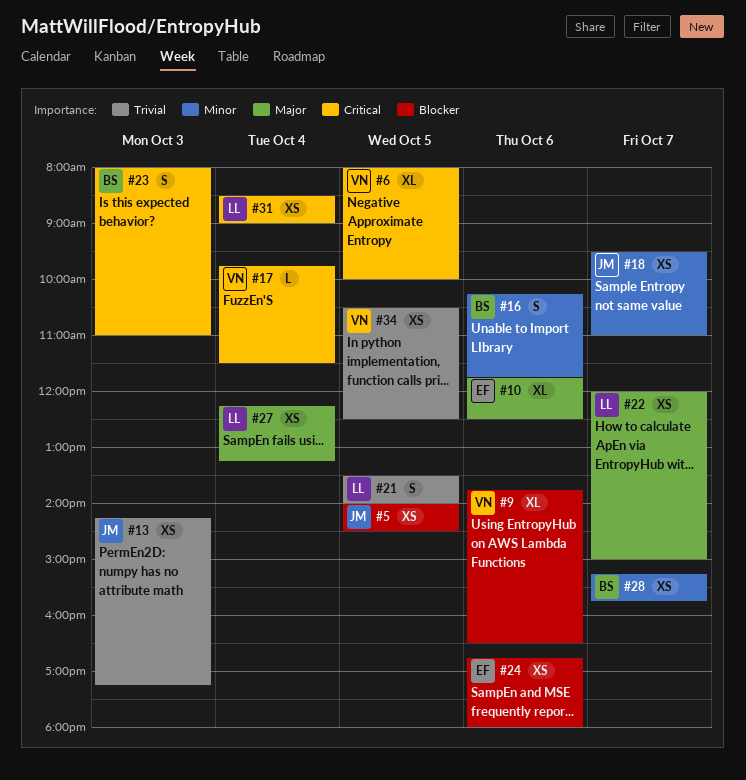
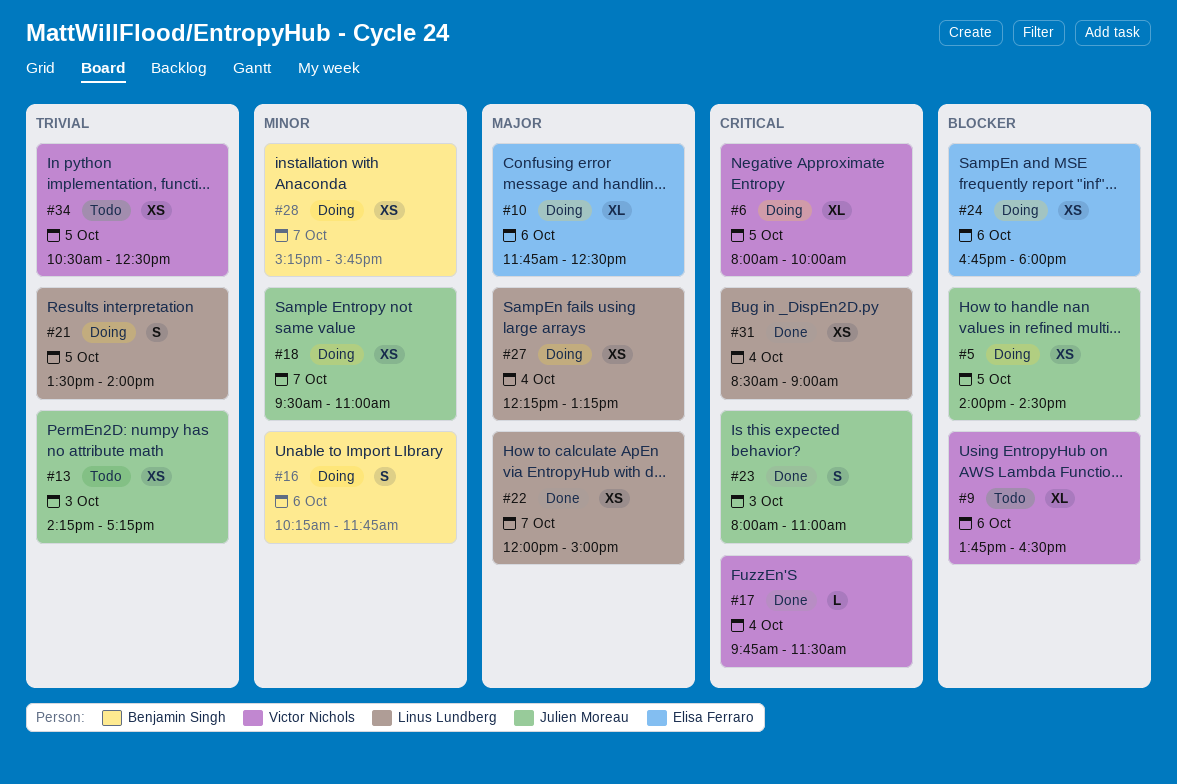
#23, owner: Benjamin Singh -> Julien Moreau

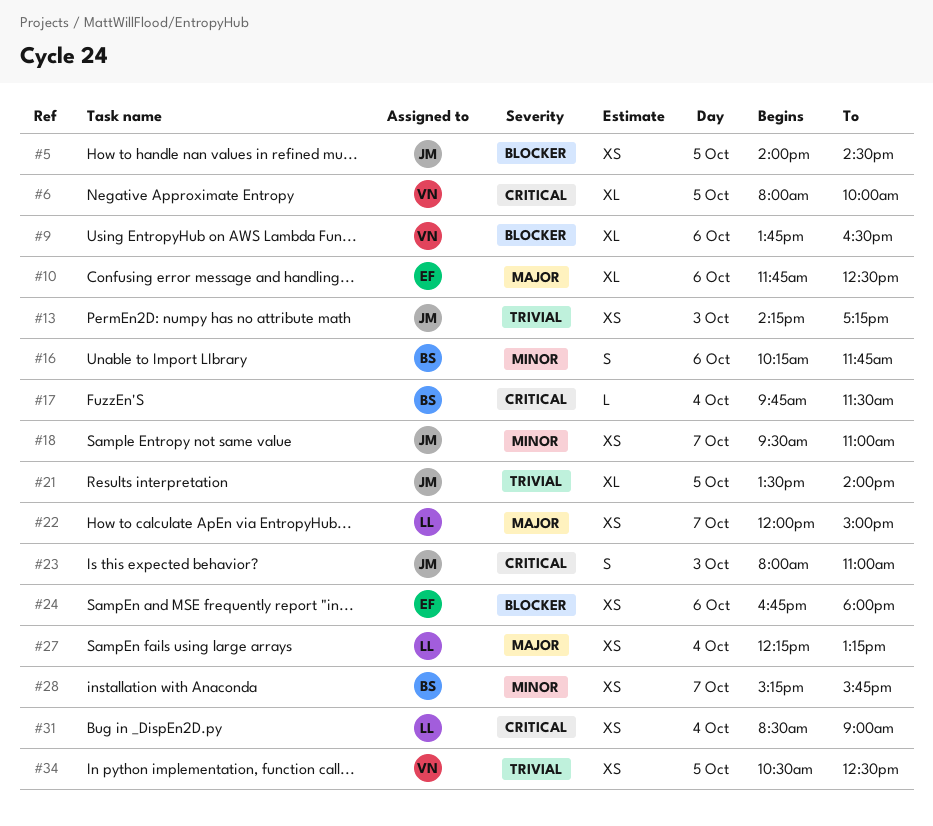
#17, owner: Victor Nichols -> Benjamin Singh
#21, owner: Linus Lundberg -> Julien Moreau
#21, estimate: S -> XL

